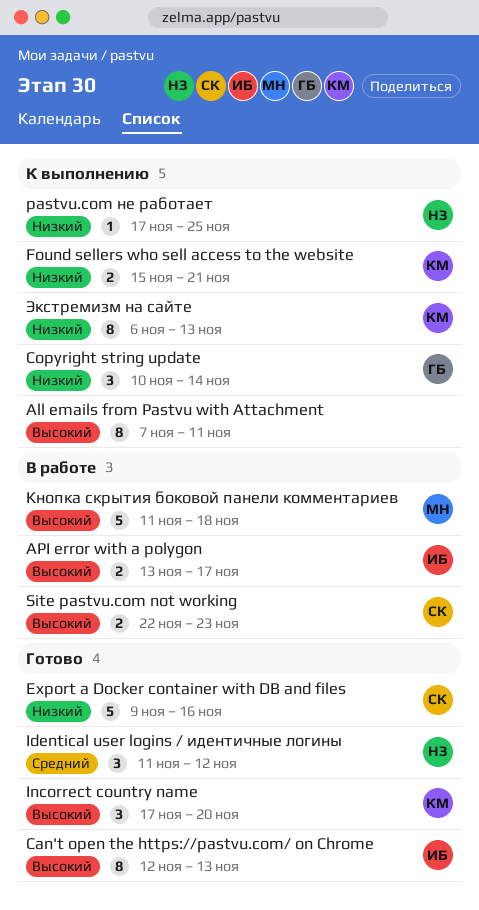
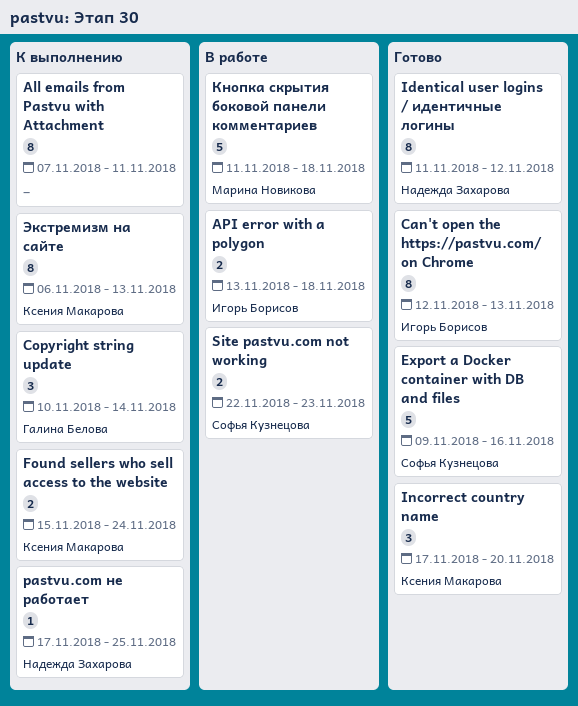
API error with a polygon, due: Nov 17 -> Nov 18
Found sellers who sell access to the website, due: Nov 21 -> Nov 24
Identical user logins / идентичные логины, estimate: 3 -> 8

